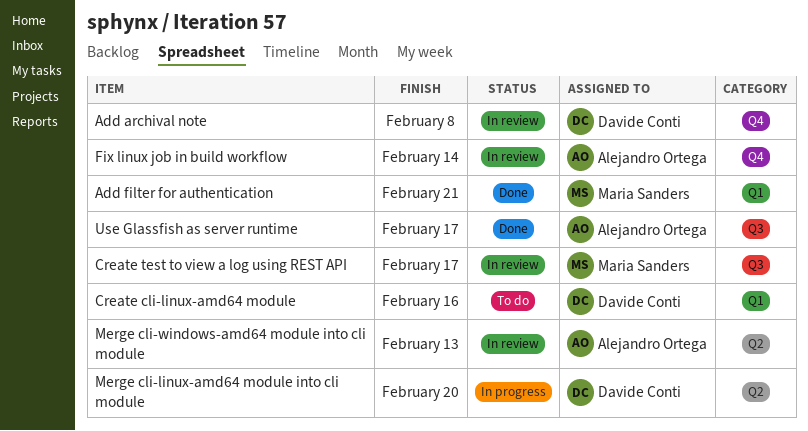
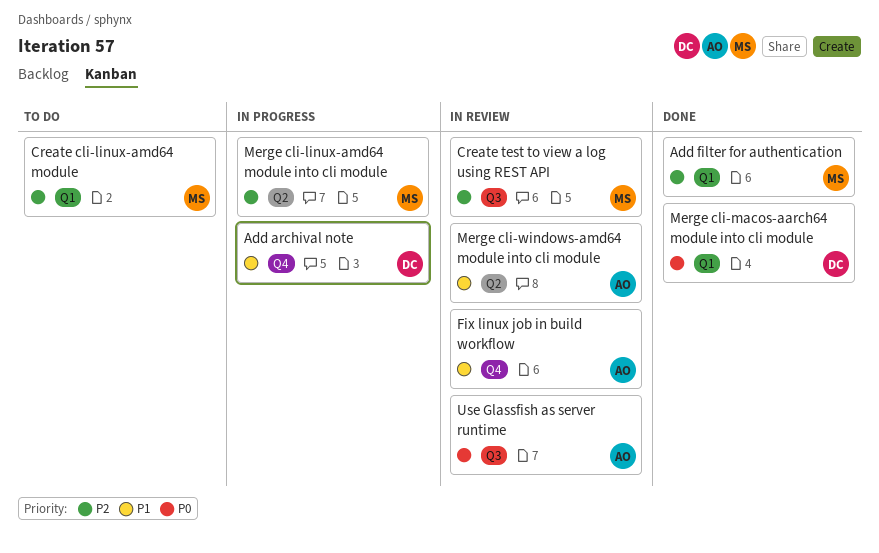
Add archival note, status: In review -> In progress
Create cli-linux-amd64 module, owner: Davide Conti -> Maria Sanders
Merge cli-linux-amd64 module into cli module, owner: Davide Conti -> Maria Sanders
Merge cli-macos-aarch64 module into cli module: none -> present
Use Glassfish as server runtime, status: Done -> In review

